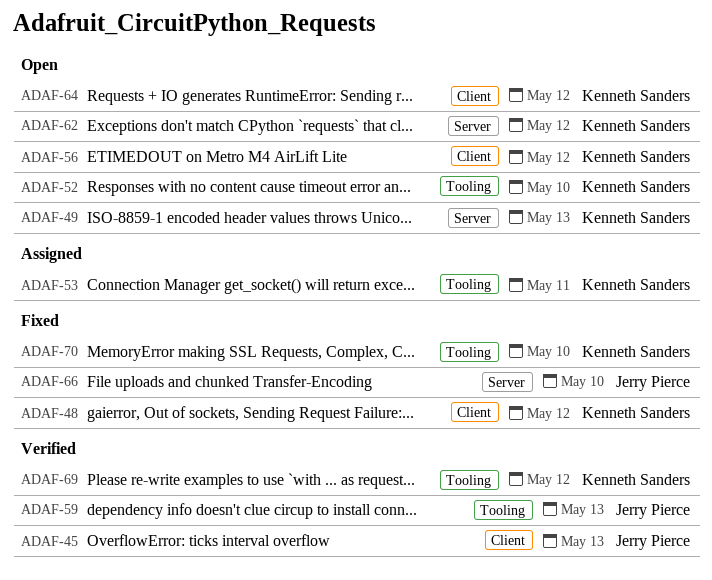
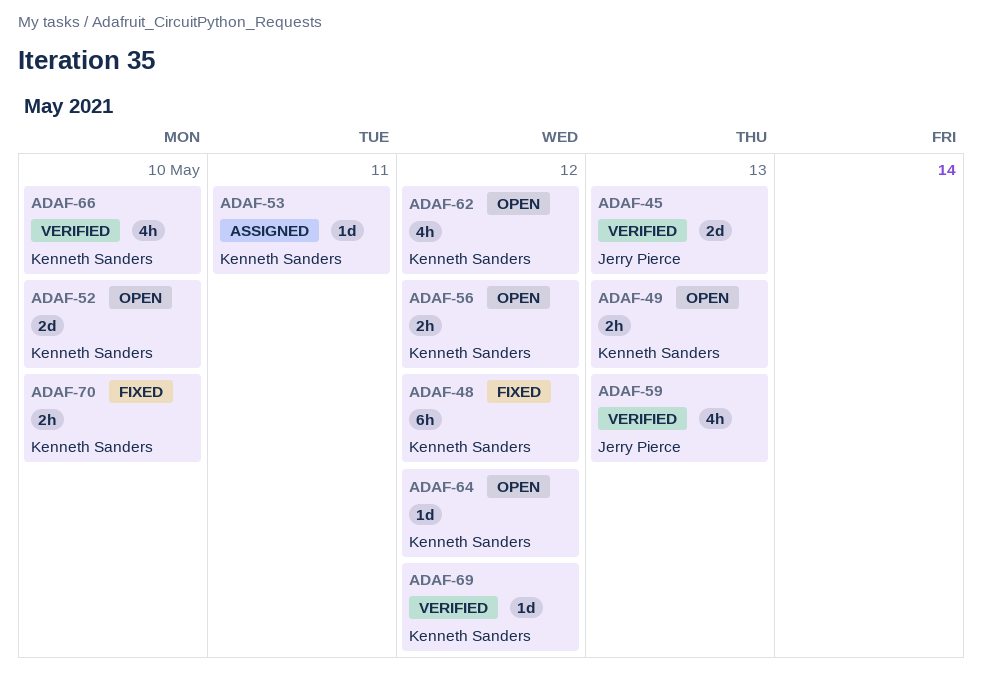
ADAF-66, status: Fixed -> Verified
ADAF-66, owner: Jerry Pierce -> Kenneth Sanders

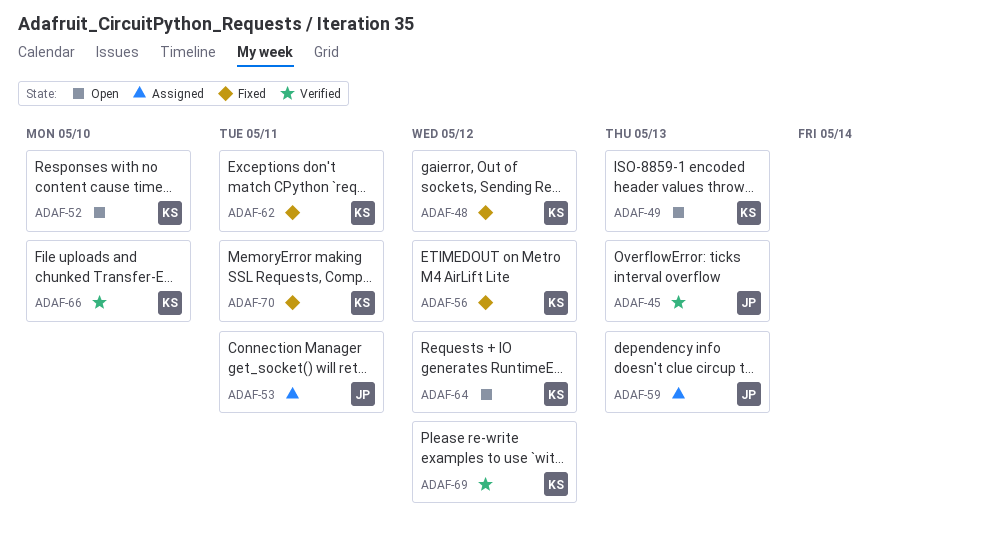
ADAF-53, owner: Kenneth Sanders -> Jerry Pierce
ADAF-56, status: Open -> Fixed
ADAF-59, status: Verified -> Assigned
ADAF-62, status: Open -> Fixed
ADAF-62, due: May 12 -> May 11
ADAF-70, due: May 10 -> May 11

